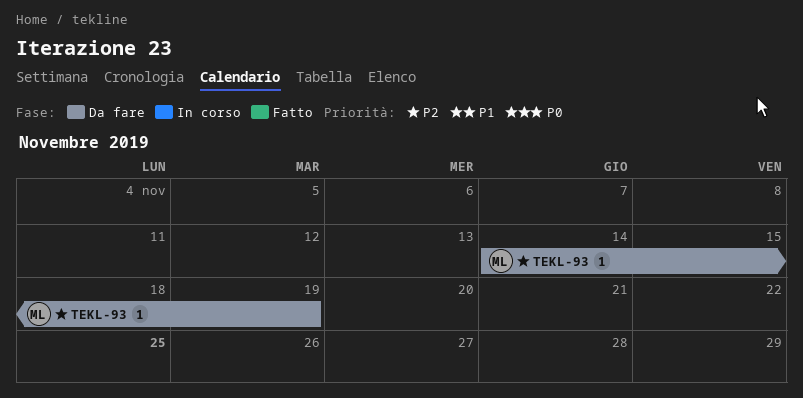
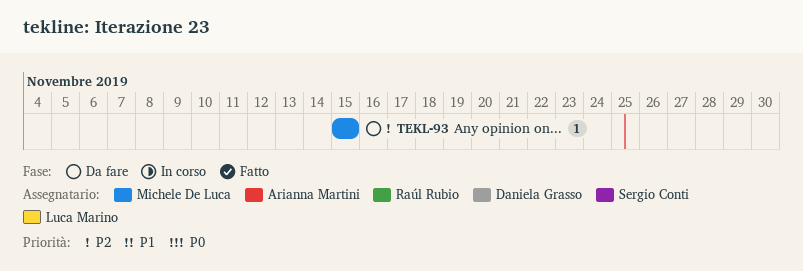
TEKL-93, start: Nov 14 -> Nov 15
TEKL-93, due: Nov 19 -> Nov 15

